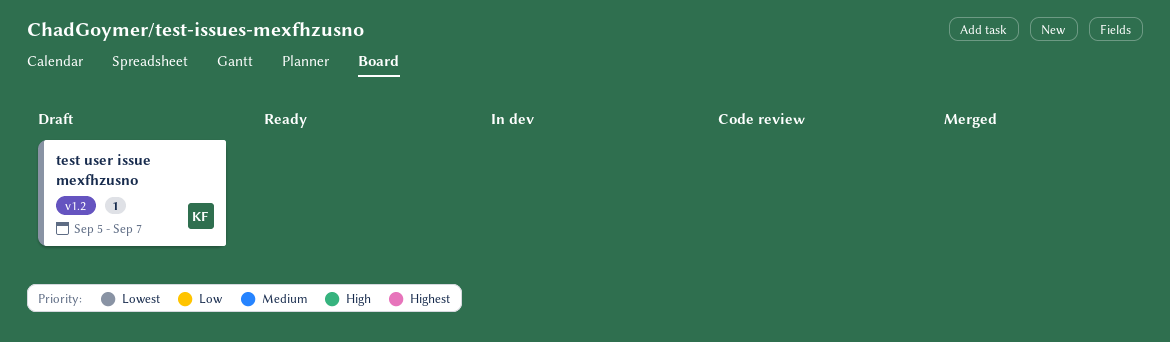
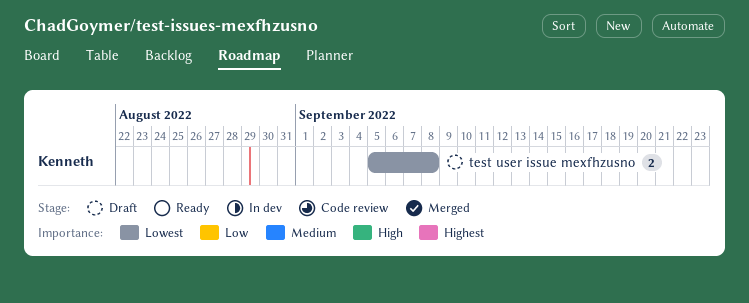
test user issue mexfhzusno, estimate: 1 -> 2
test user issue mexfhzusno, due: Sep 7 -> Sep 8

